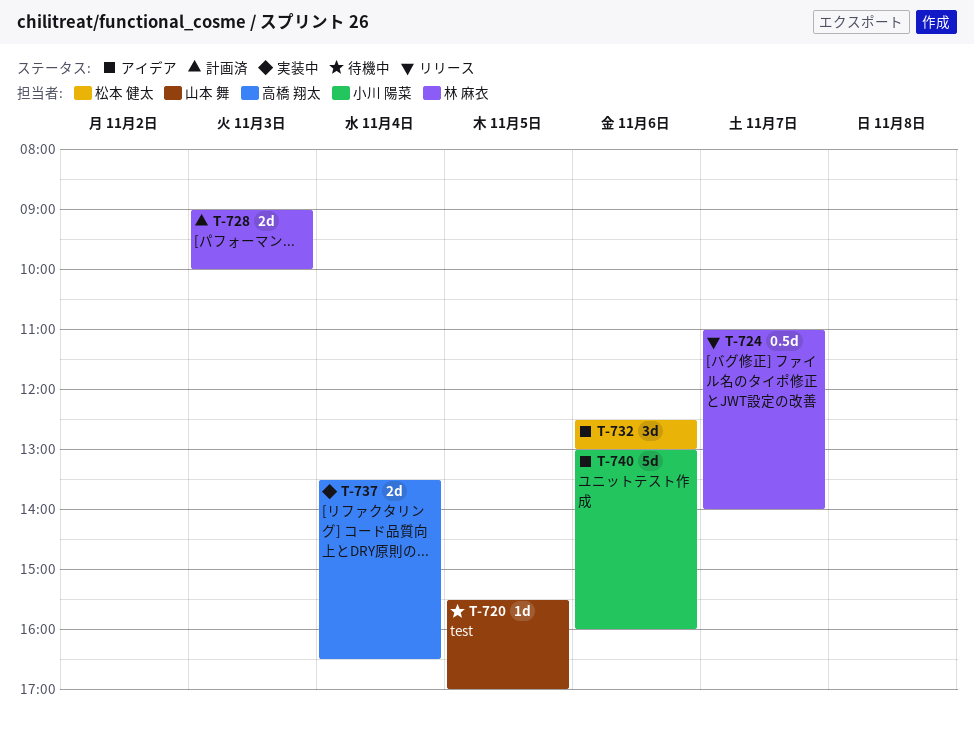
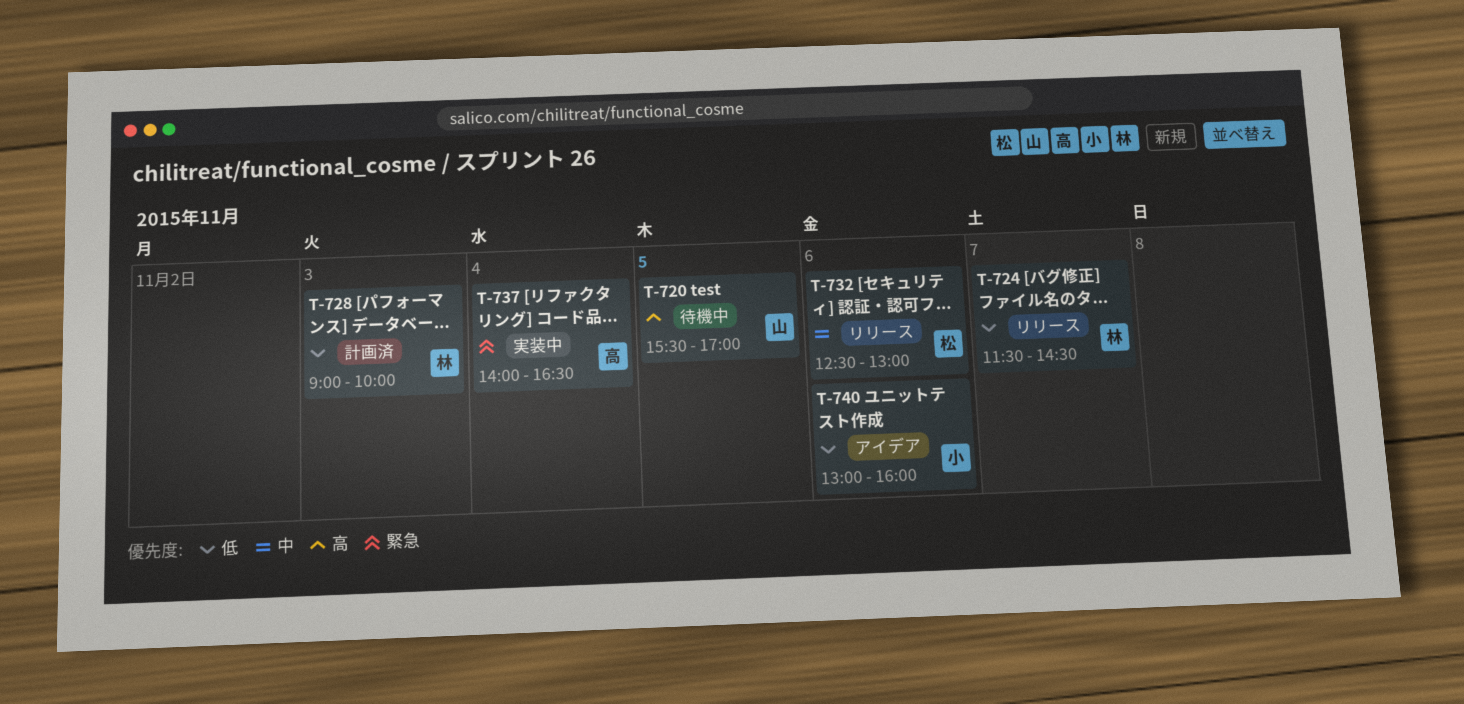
T-724, begins: 11:00 -> 11:30
T-724, ends: 14:00 -> 14:30
T-732, status: アイデア -> リリース
T-737, begins: 13:30 -> 14:00

